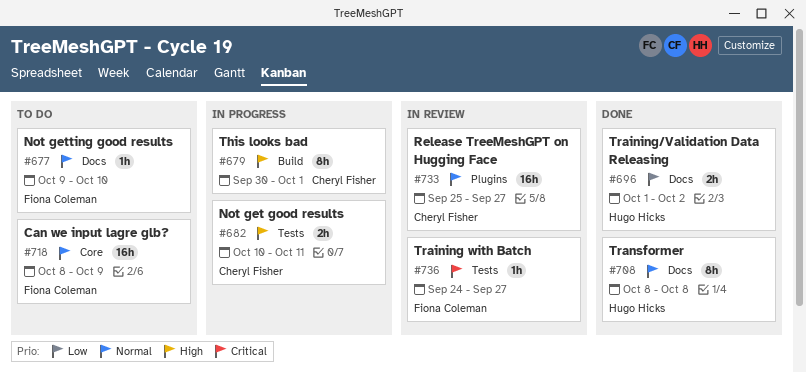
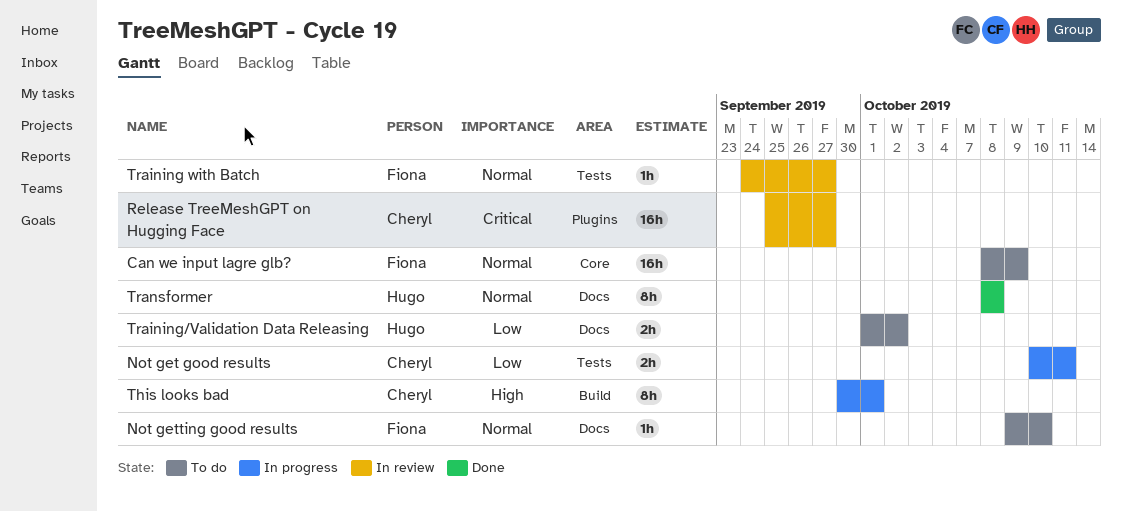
Not get good results, priority: High -> Low
Release TreeMeshGPT on Hugging Face, priority: Normal -> Critical
Training with Batch, priority: Critical -> Normal
Training/Validation Data Releasing, status: Done -> To do

